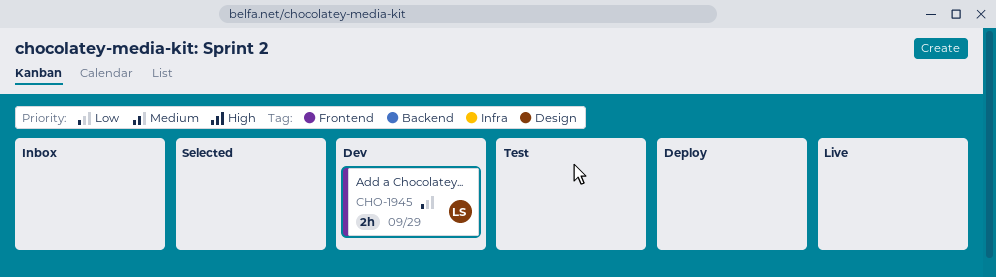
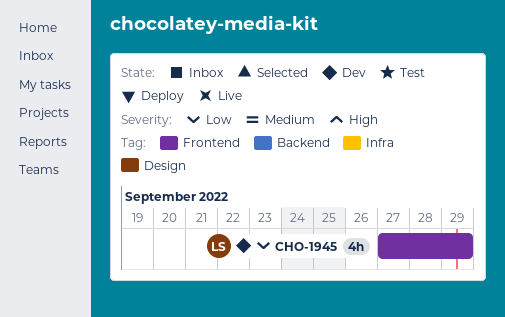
CHO-1945, estimate: 2h -> 4h

